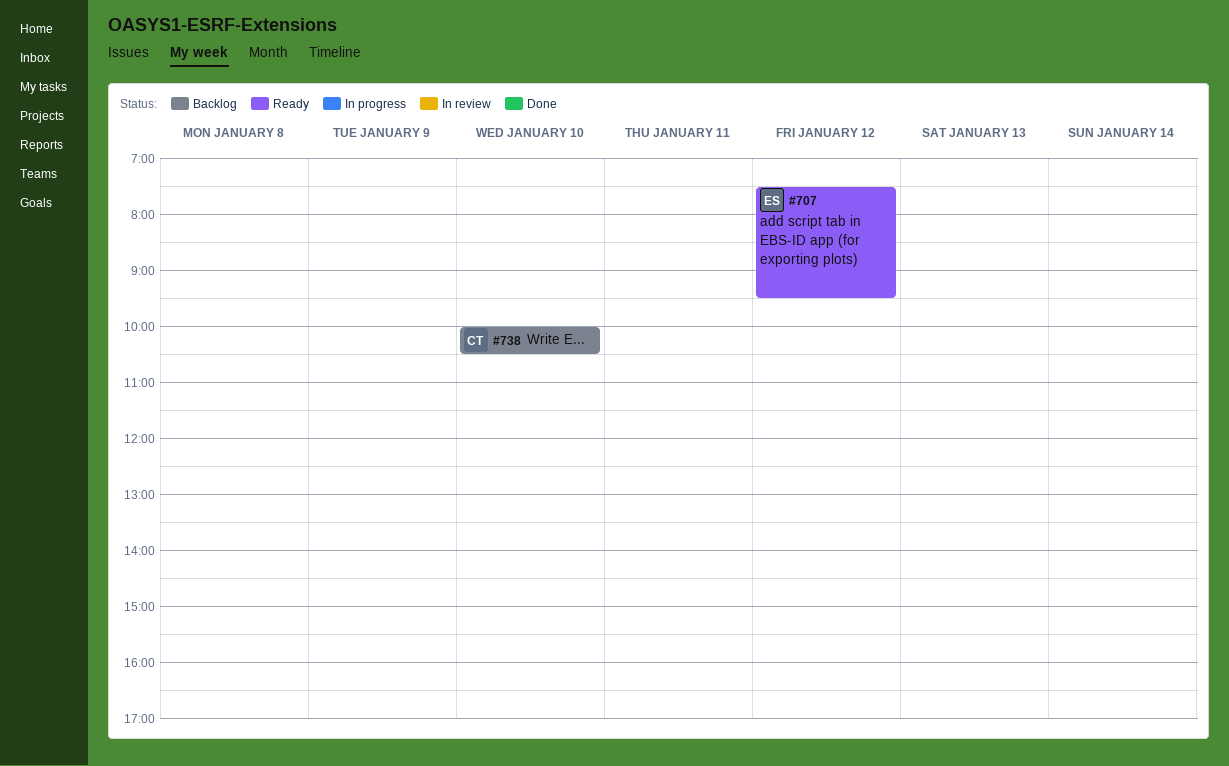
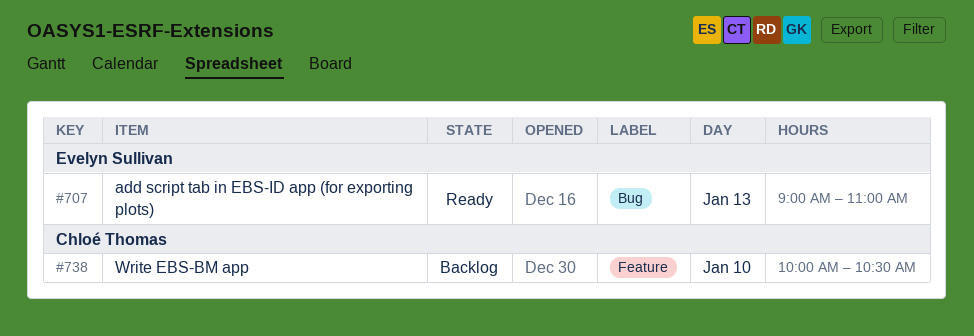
#707, day: Jan 12 -> Jan 13
#707, begins: 07:30 -> 09:00
#707, ends: 09:30 -> 11:00

